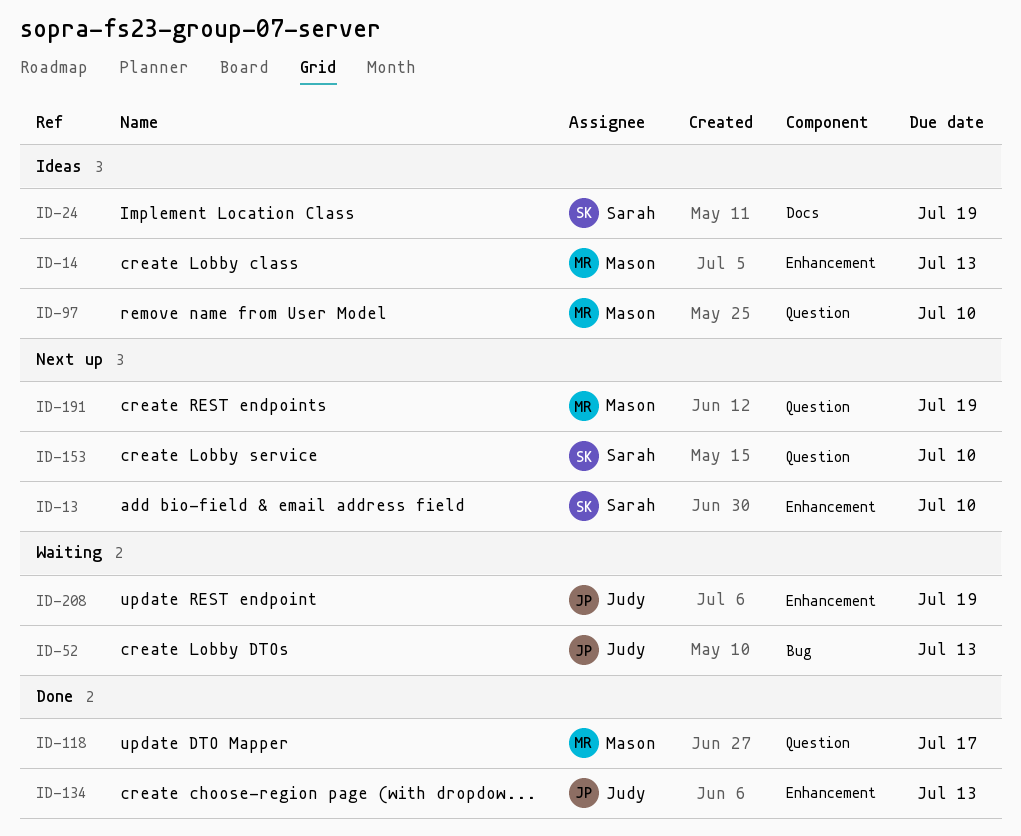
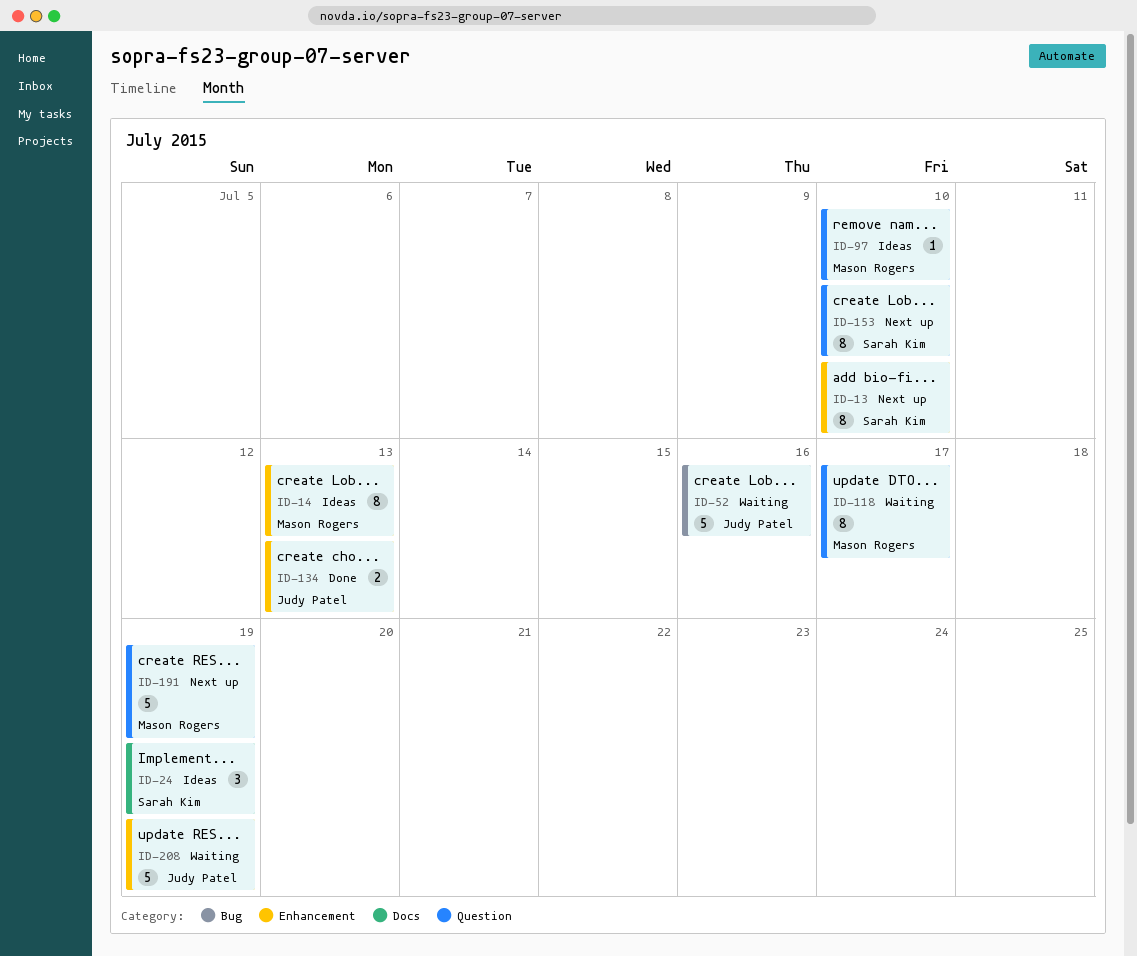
ID-52, due: Jul 13 -> Jul 16
ID-118, status: Done -> Waiting

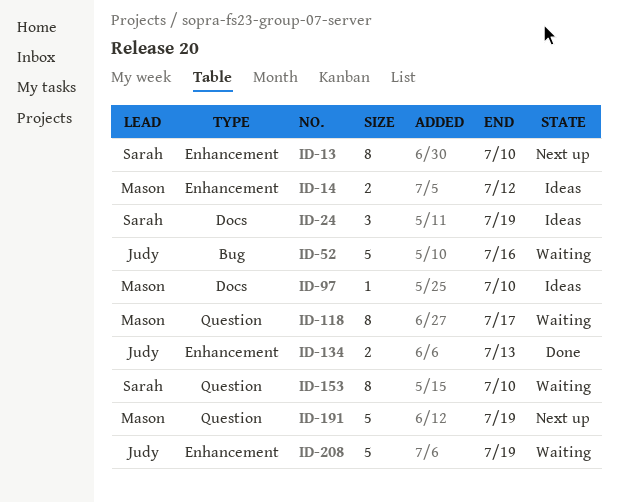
ID-14, estimate: 8 -> 2
ID-14, due: Jul 13 -> Jul 12
ID-97, label: Question -> Docs
ID-153, status: Next up -> Waiting

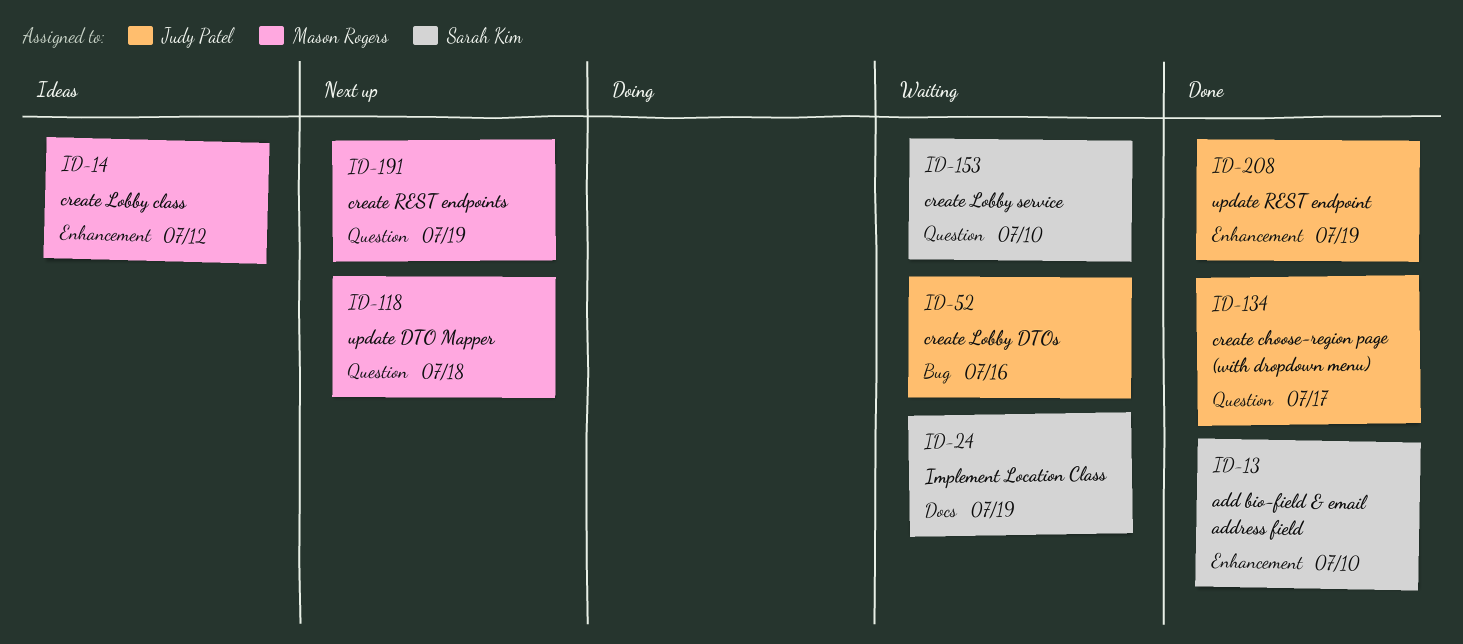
ID-13, status: Next up -> Done
ID-24, status: Ideas -> Waiting
ID-97: present -> none
ID-118, status: Waiting -> Next up
ID-118, due: Jul 17 -> Jul 18
ID-134, label: Enhancement -> Question
ID-134, due: Jul 13 -> Jul 17
ID-208, status: Waiting -> Done

